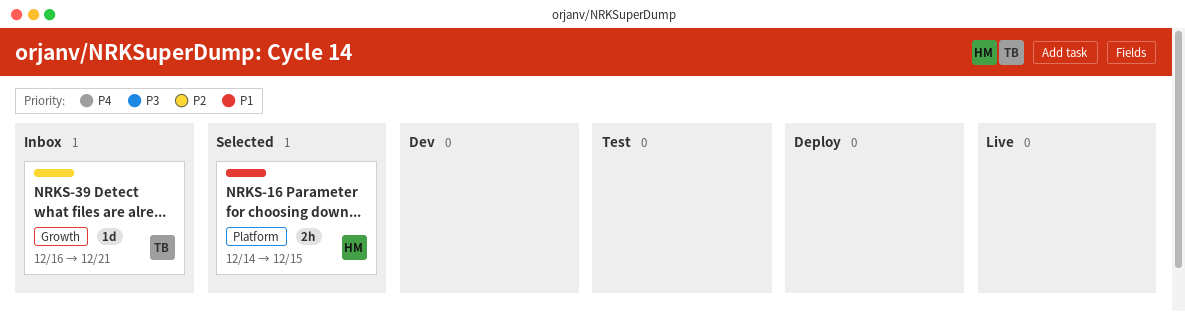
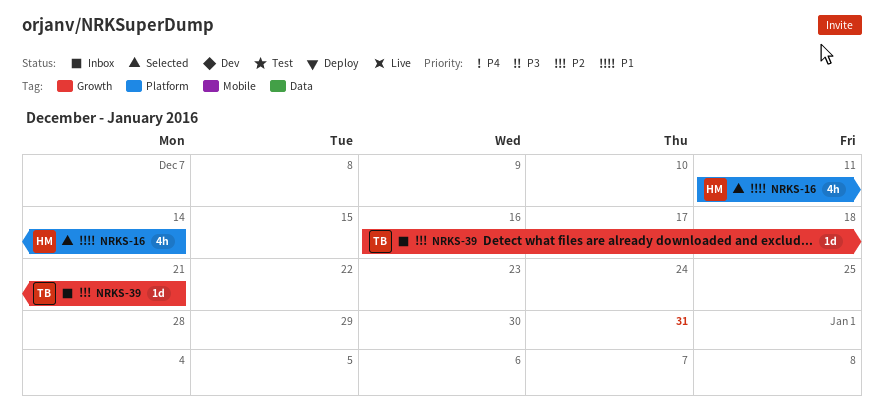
NRKS-16, estimate: 2h -> 4h
NRKS-16, start: Dec 14 -> Dec 11
NRKS-16, due: Dec 15 -> Dec 14

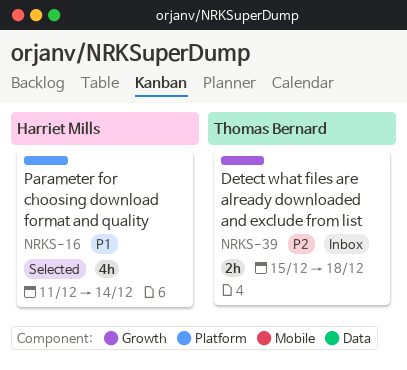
NRKS-39, estimate: 1d -> 2h
NRKS-39, start: Dec 16 -> Dec 15
NRKS-39, due: Dec 21 -> Dec 18

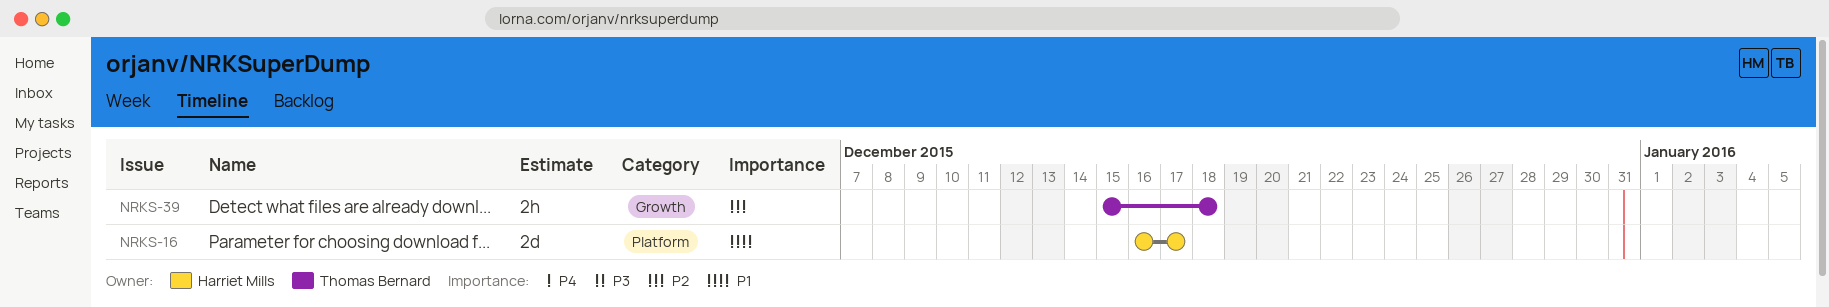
NRKS-16, estimate: 4h -> 2d
NRKS-16, start: Dec 11 -> Dec 16
NRKS-16, due: Dec 14 -> Dec 17

